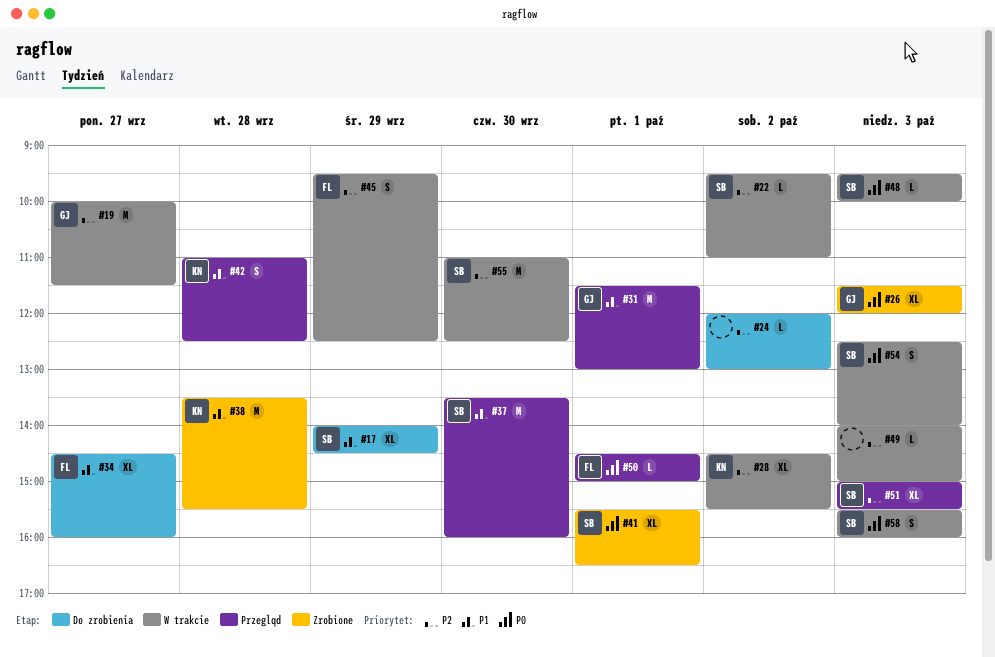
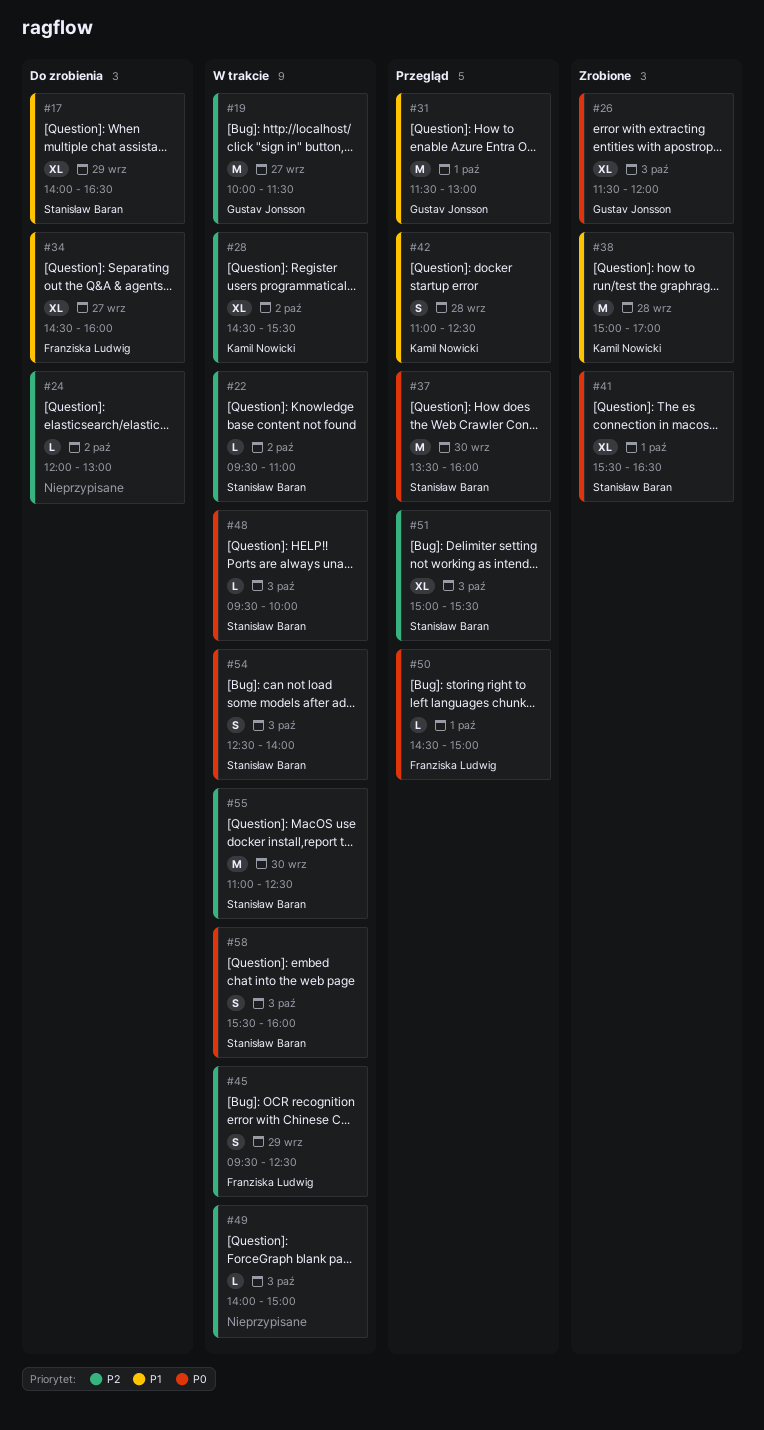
#17, ends: 14:30 -> 16:30
#37, priority: P1 -> P0
#38, begins: 13:30 -> 15:00
#38, ends: 15:30 -> 17:00

